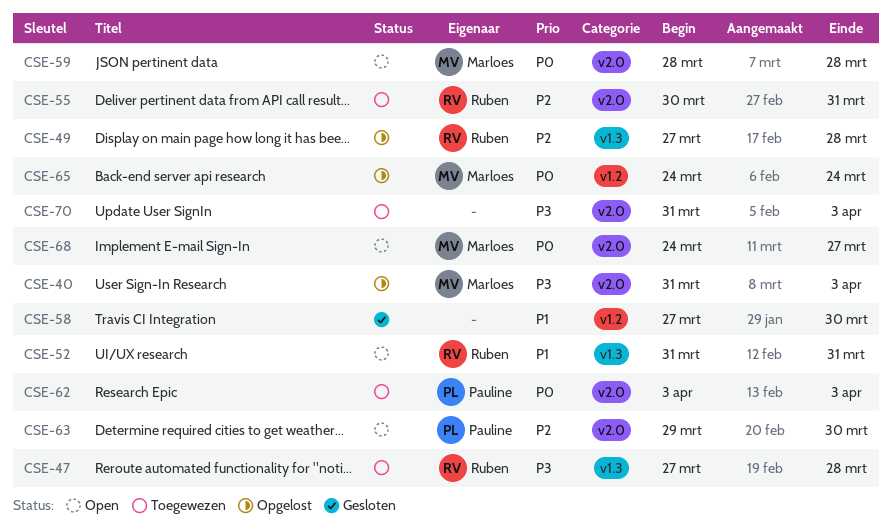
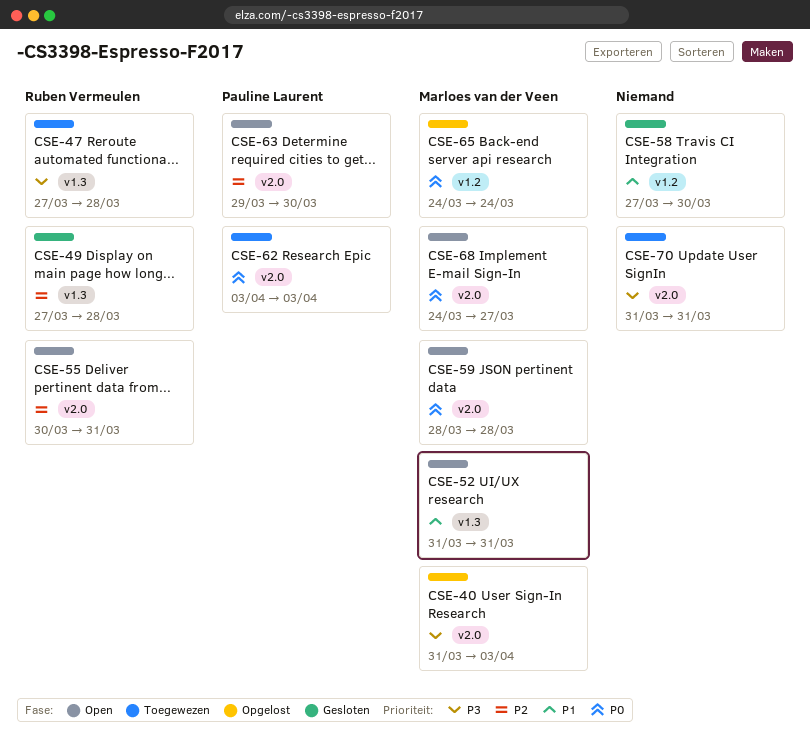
CSE-49, status: Opgelost -> Gesloten
CSE-52, owner: Ruben Vermeulen -> Marloes van der Veen
CSE-55, status: Toegewezen -> Open
CSE-70, due: Apr 3 -> Mar 31

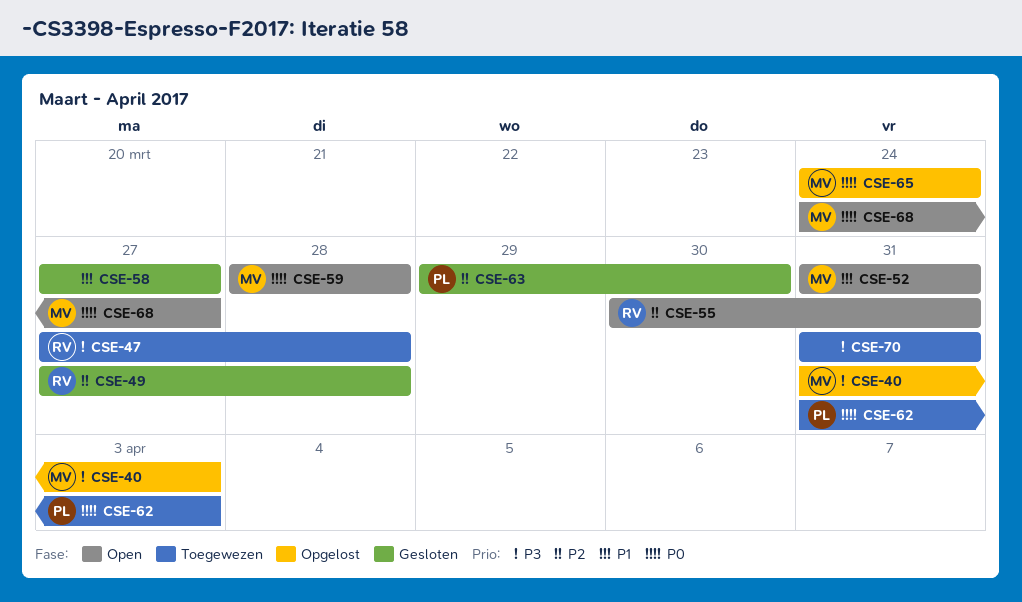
CSE-58, due: Mar 30 -> Mar 27
CSE-62, start: Apr 3 -> Mar 31
CSE-63, status: Open -> Gesloten

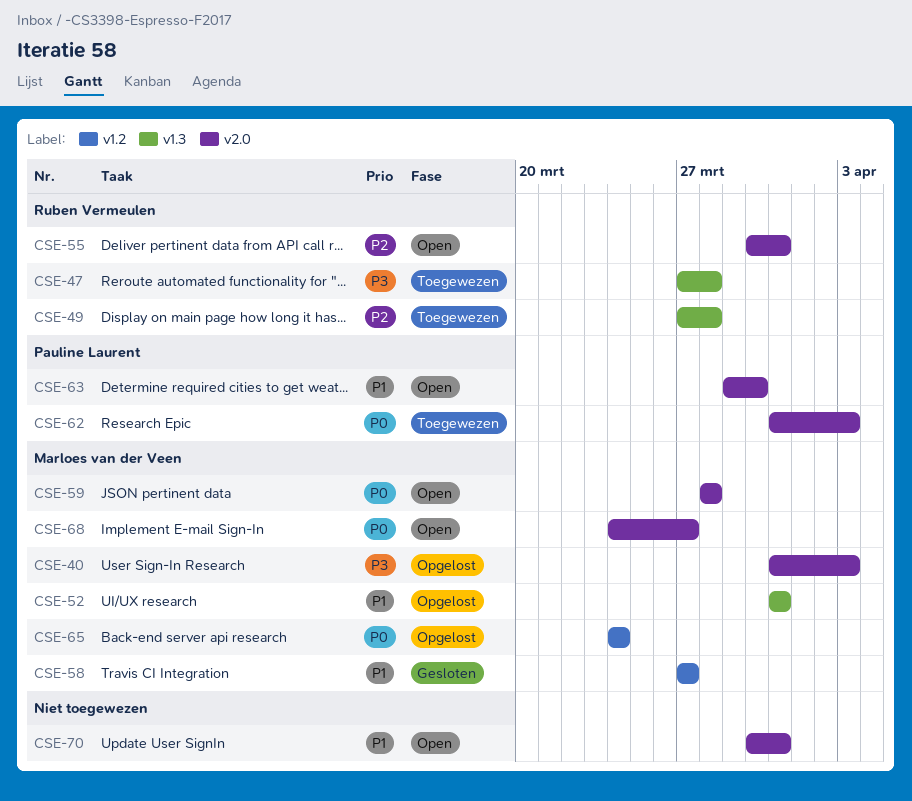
CSE-49, status: Gesloten -> Toegewezen
CSE-52, status: Open -> Opgelost
CSE-58, owner: none -> Marloes van der Veen
CSE-63, status: Gesloten -> Open
CSE-63, priority: P2 -> P1
CSE-70, status: Toegewezen -> Open
CSE-70, priority: P3 -> P1
CSE-70, start: Mar 31 -> Mar 30

